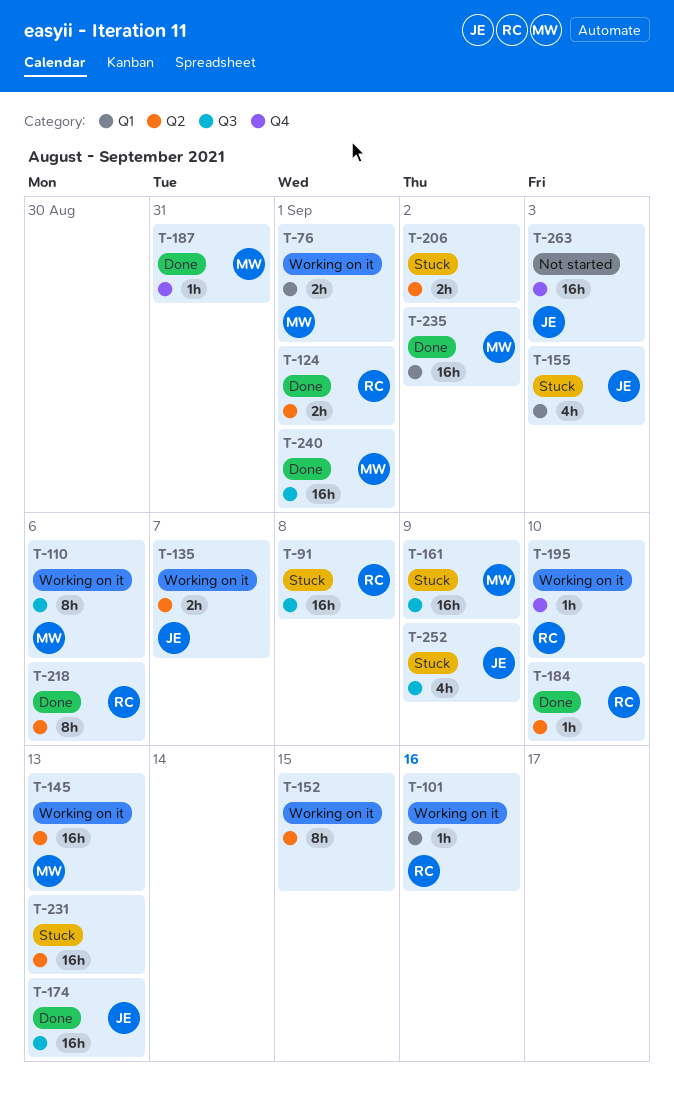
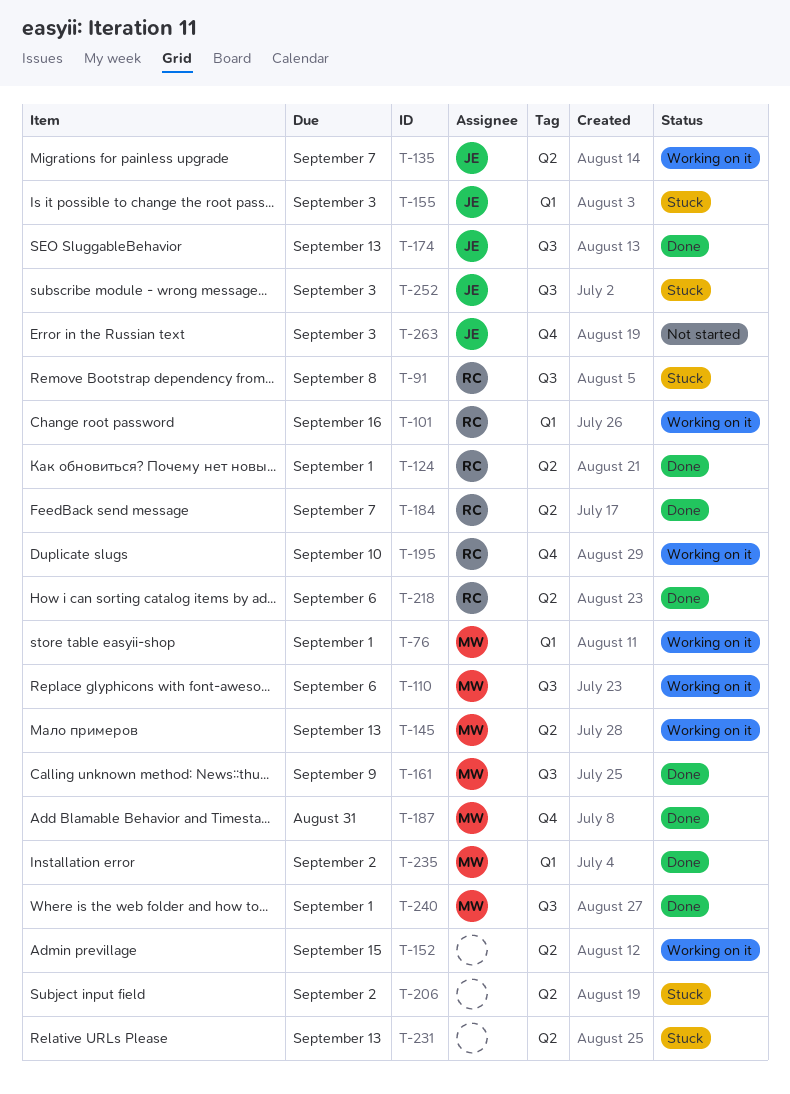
T-161, status: Stuck -> Done
T-184, due: Sep 10 -> Sep 7
T-252, due: Sep 9 -> Sep 3

